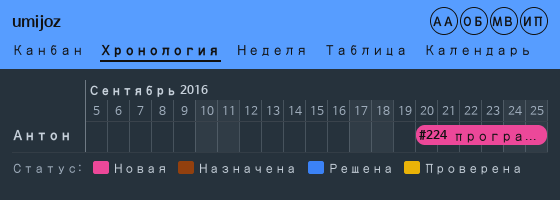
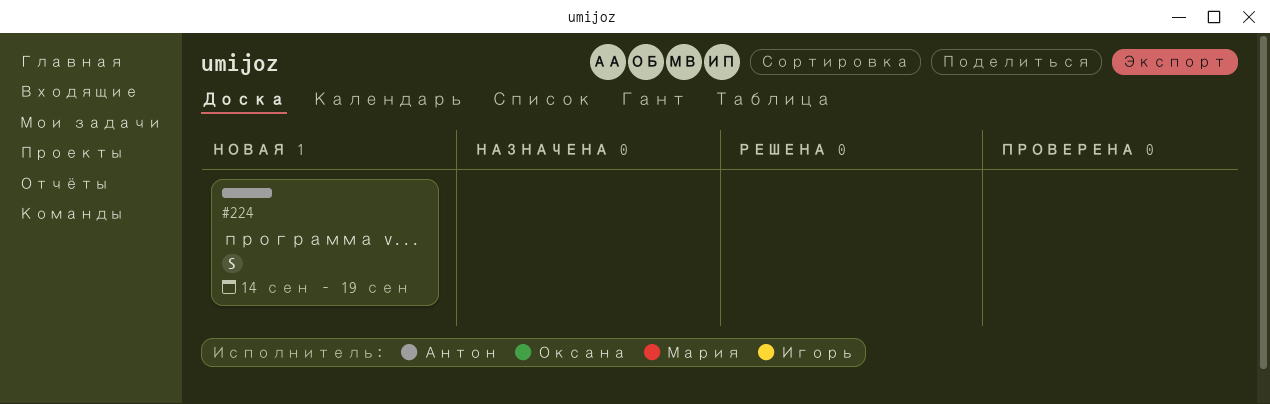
#224, start: Sep 20 -> Sep 14
#224, due: Sep 25 -> Sep 19

